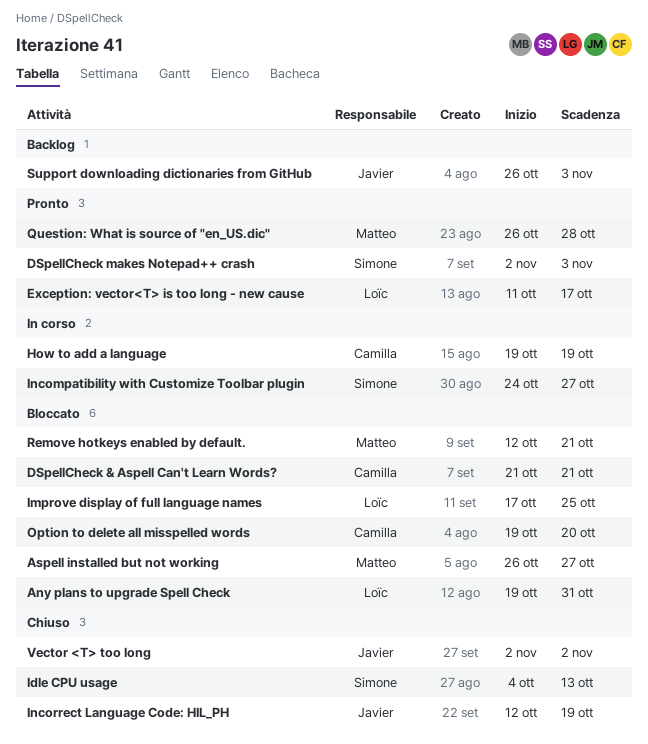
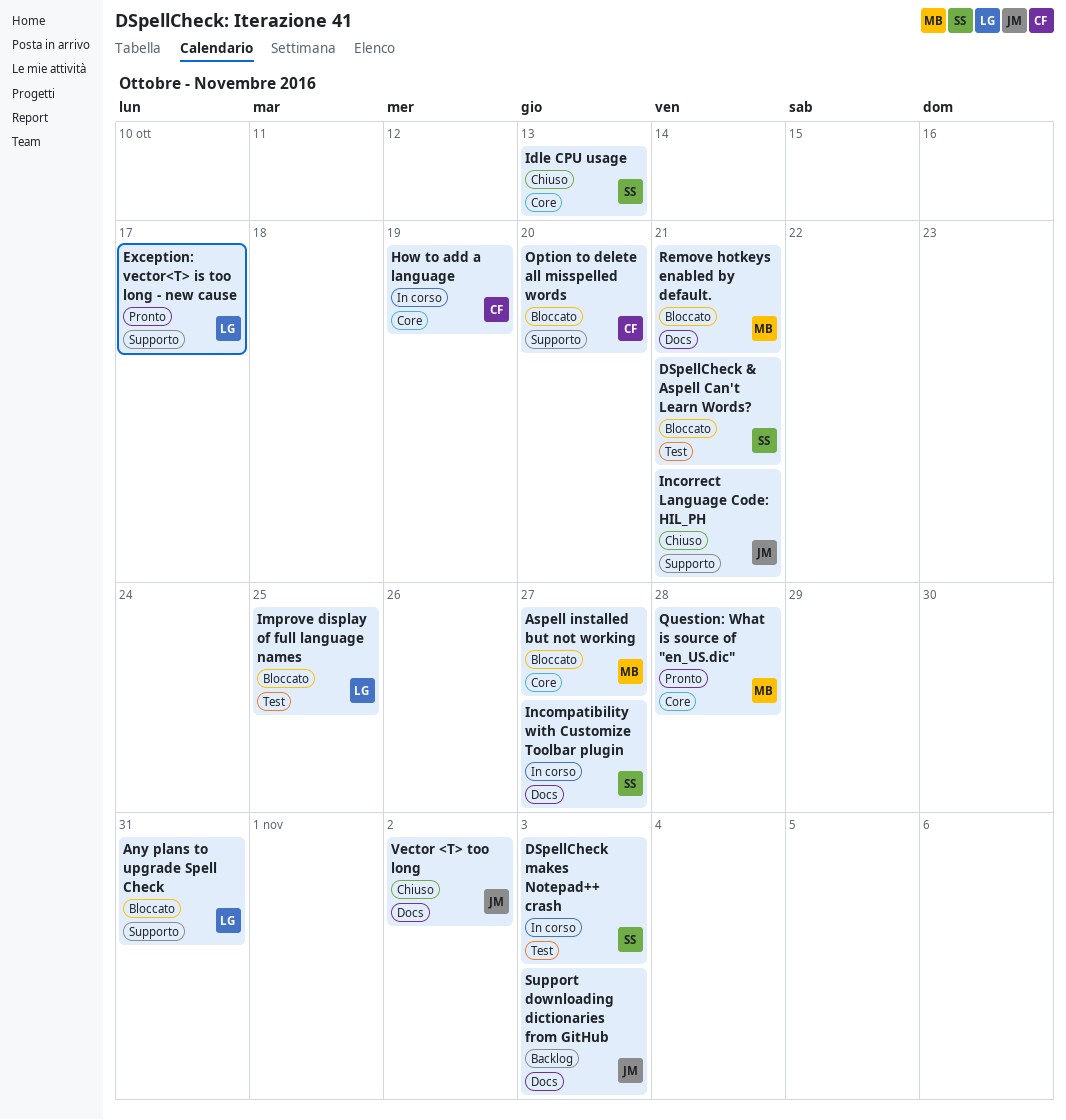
DSpellCheck & Aspell Can't Learn Words?, owner: Camilla -> Simone
DSpellCheck makes Notepad++ crash, status: Pronto -> In corso
Incorrect Language Code: HIL_PH, due: Oct 19 -> Oct 21

